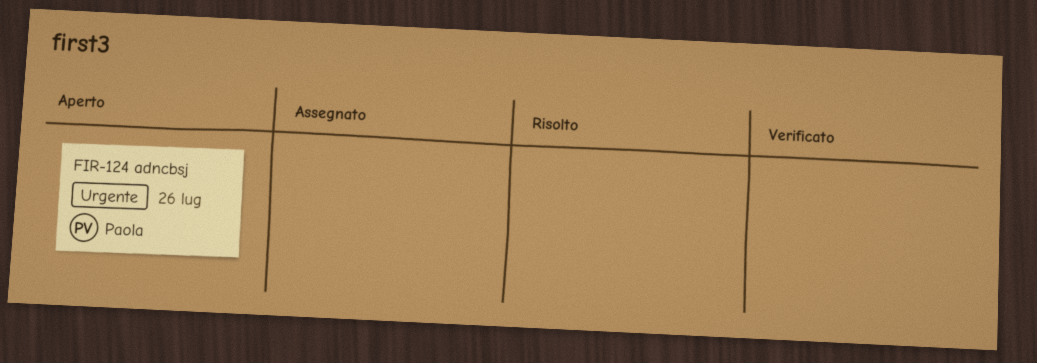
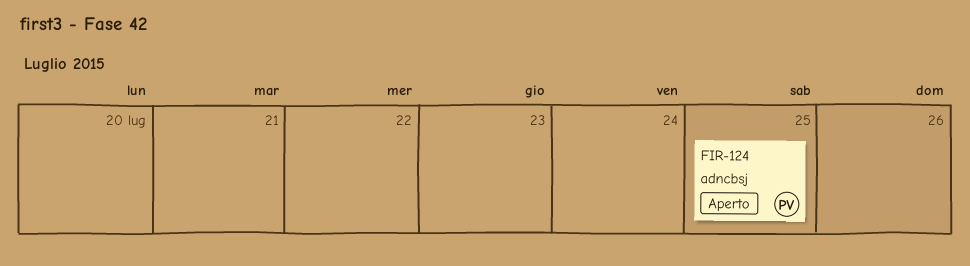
FIR-124, due: Jul 26 -> Jul 25

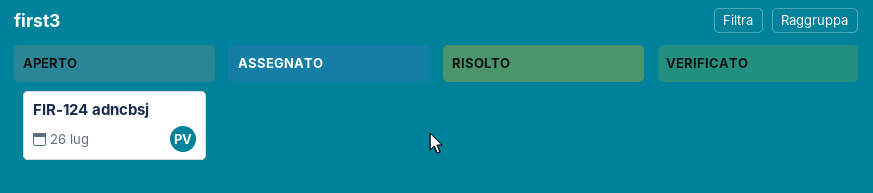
FIR-124, due: Jul 25 -> Jul 26

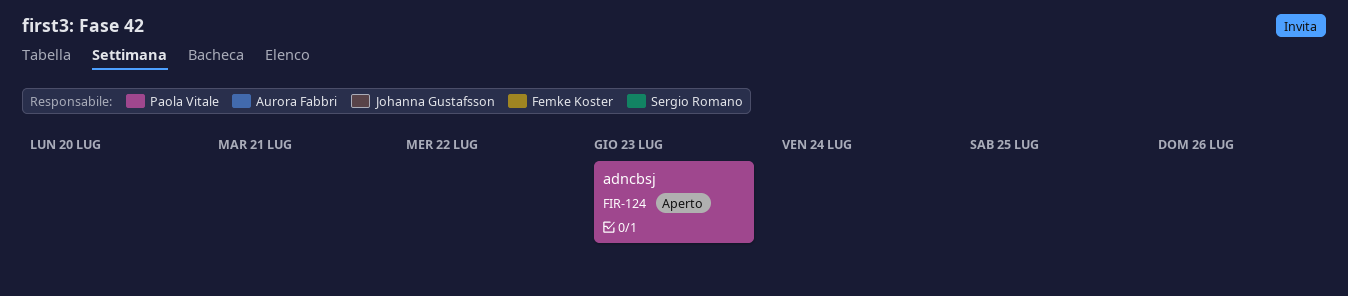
FIR-124, due: Jul 26 -> Jul 23

